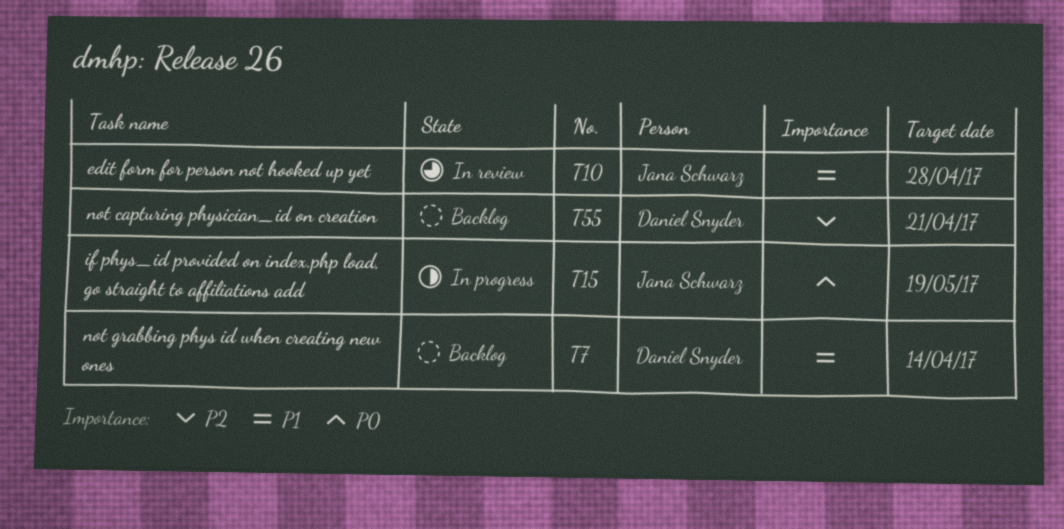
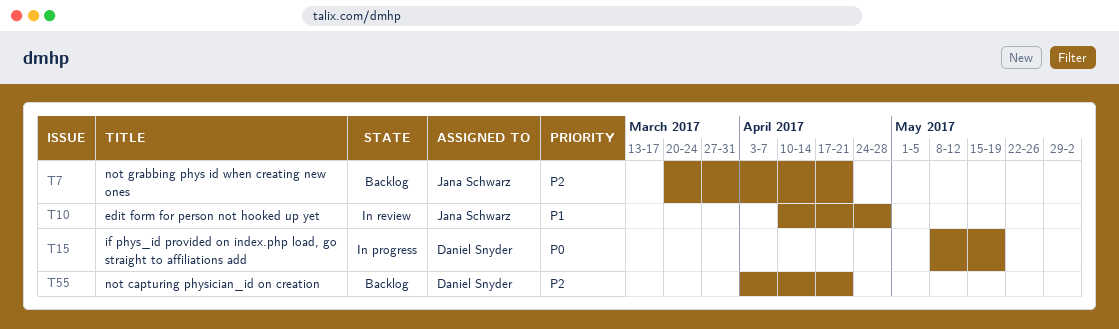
T7, owner: Daniel Snyder -> Jana Schwarz
T7, priority: P1 -> P2
T7, due: Apr 14 -> Apr 21
T15, owner: Jana Schwarz -> Daniel Snyder

